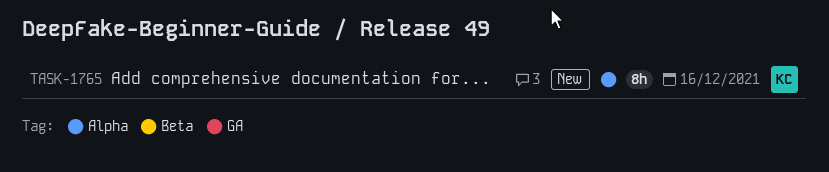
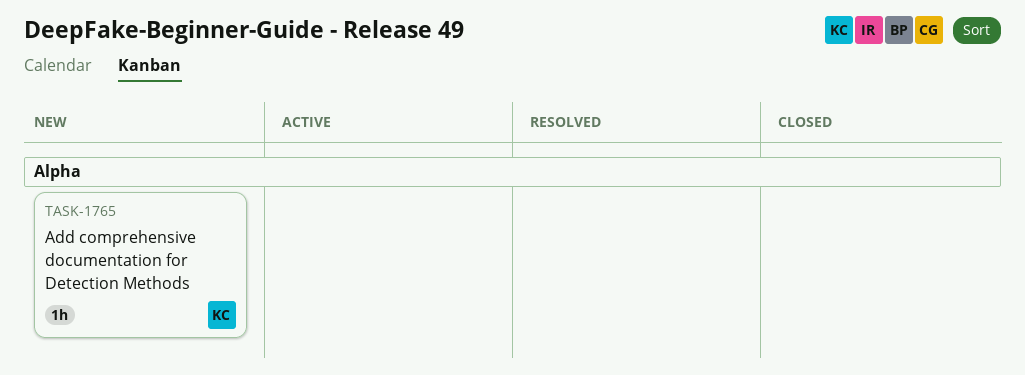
TASK-1765, estimate: 8h -> 1h

